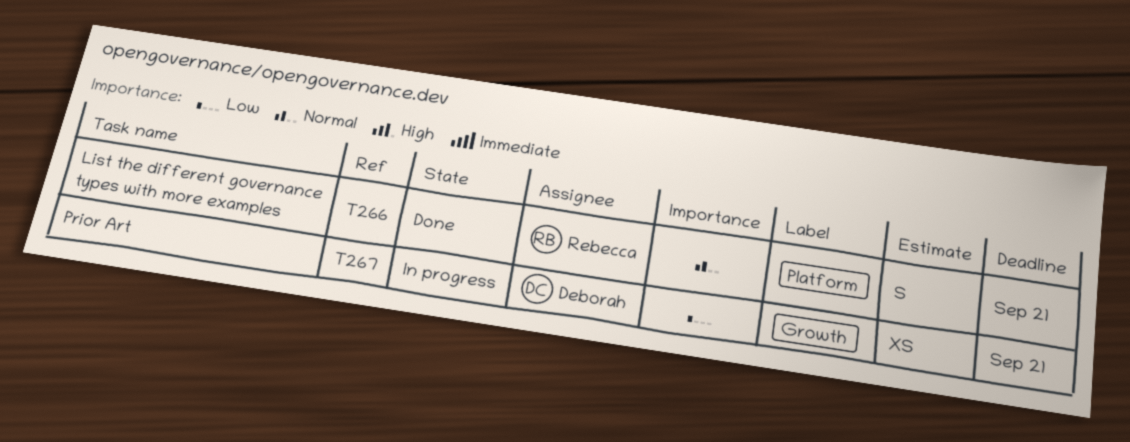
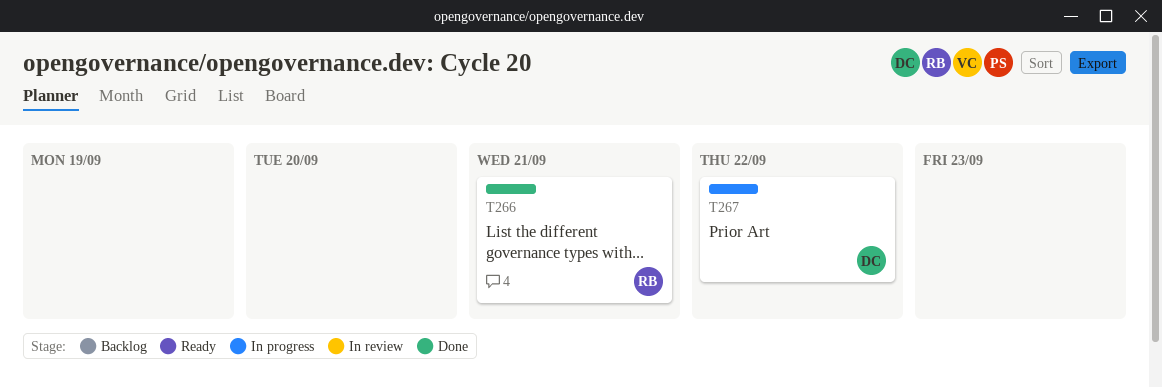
T267, due: Sep 21 -> Sep 22

